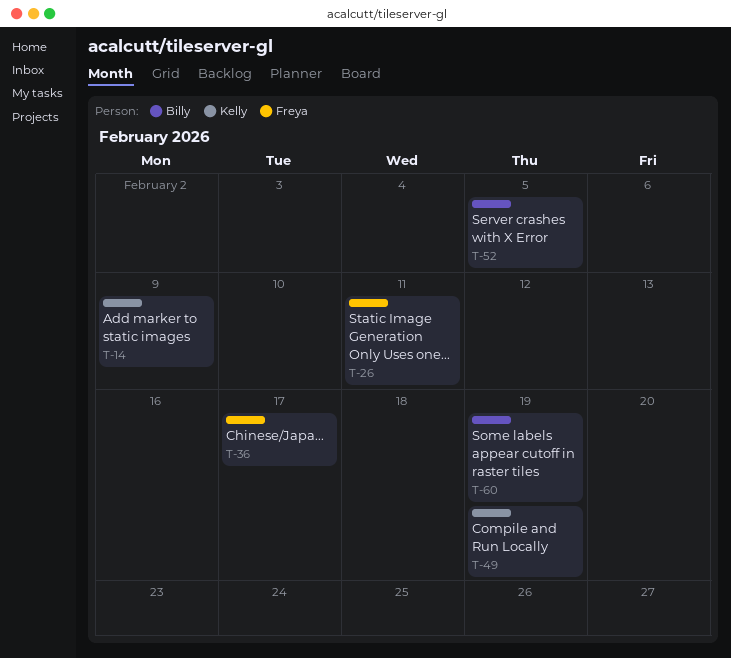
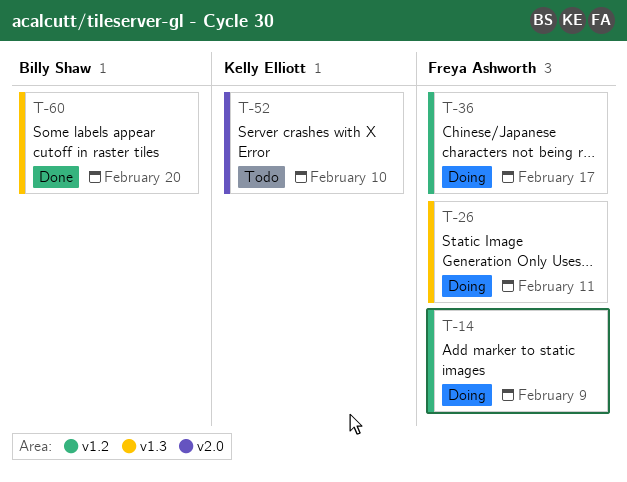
T-14, owner: Kelly Elliott -> Freya Ashworth
T-49: present -> none
T-52, owner: Billy Shaw -> Kelly Elliott
T-52, due: Feb 5 -> Feb 10
T-60, due: Feb 19 -> Feb 20

